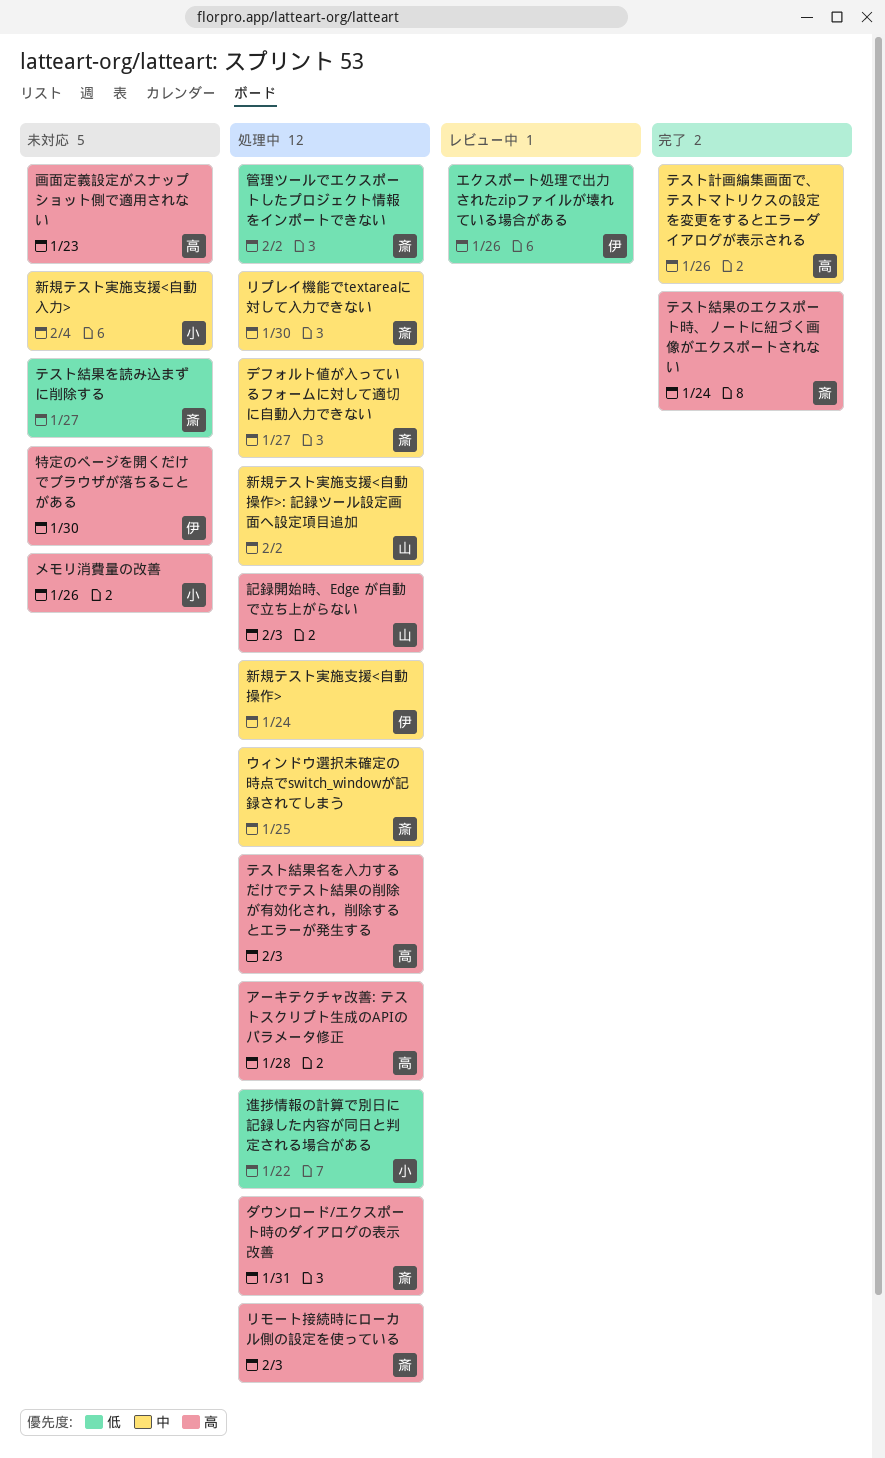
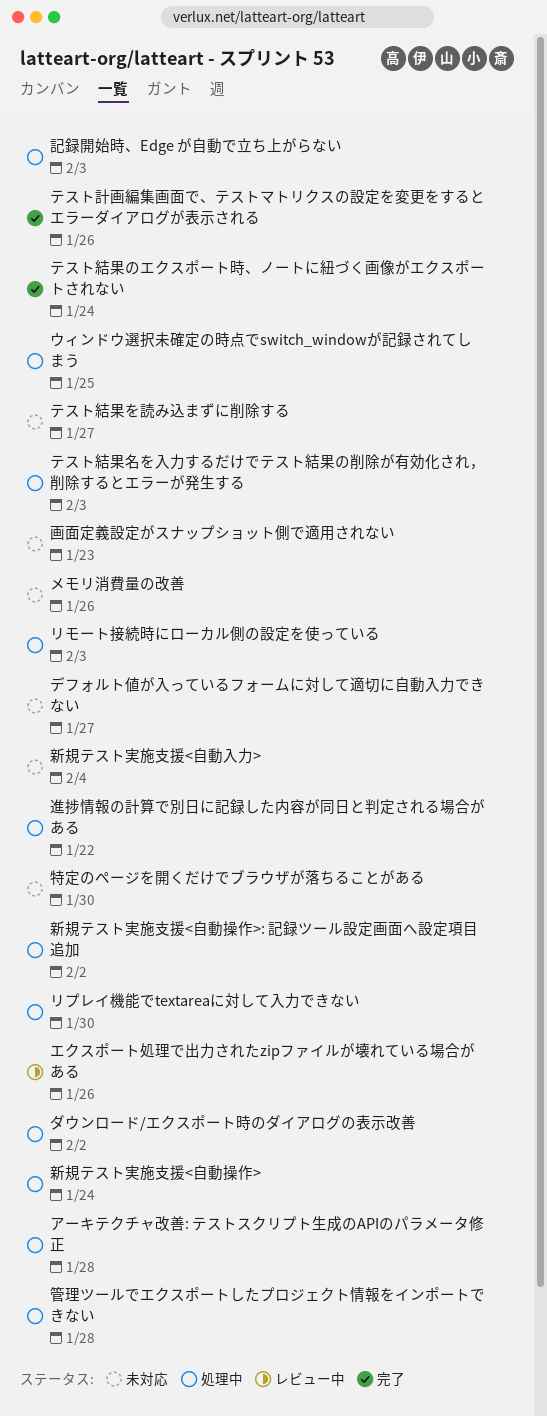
ダウンロード/エクスポート時のダイアログの表示改善, due: Jan 31 -> Feb 2
デフォルト値が入っているフォームに対して適切に自動入力できない, status: 処理中 -> 未対応
管理ツールでエクスポートしたプロジェクト情報をインポートできない, due: Feb 2 -> Jan 28

